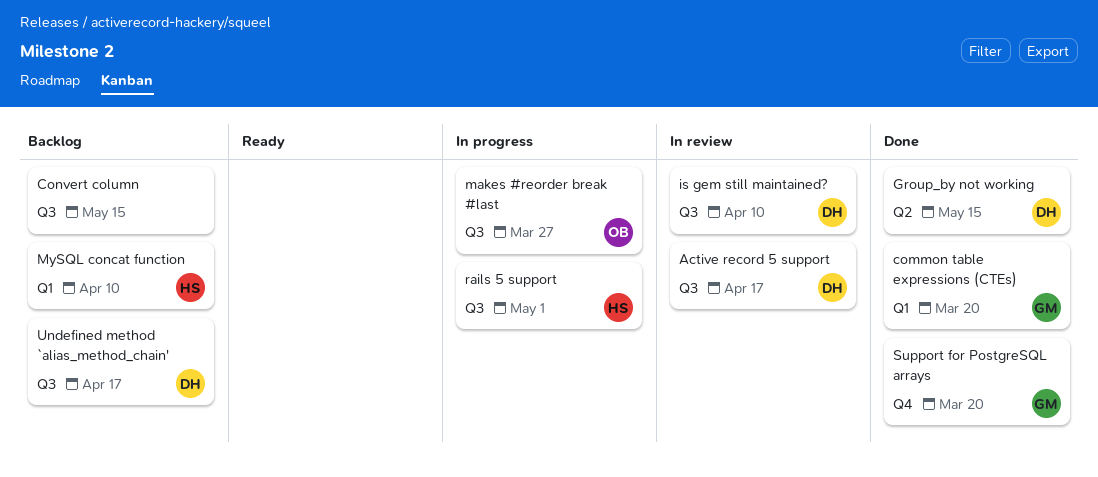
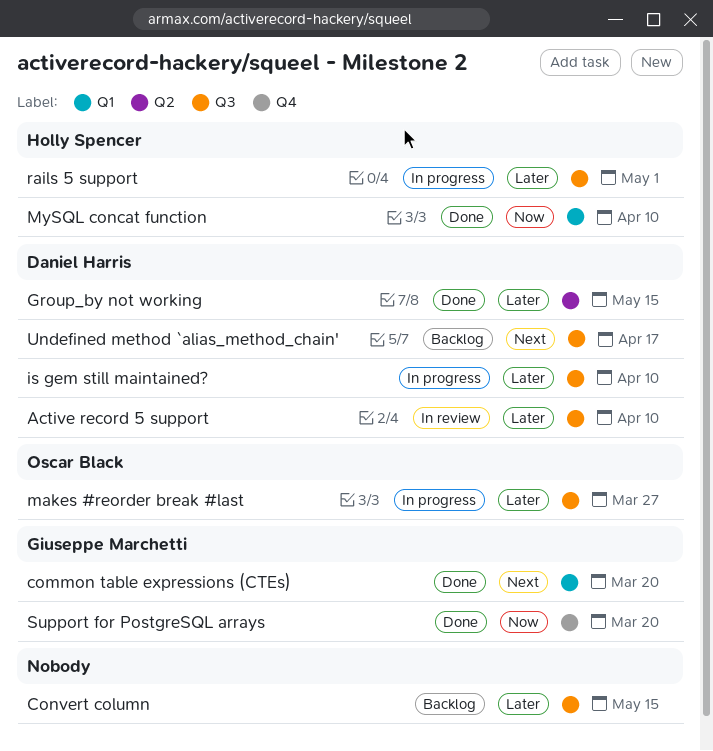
Active record 5 support, due: Apr 17 -> Apr 10
is gem still maintained?, status: In review -> In progress
MySQL concat function, status: Backlog -> Done

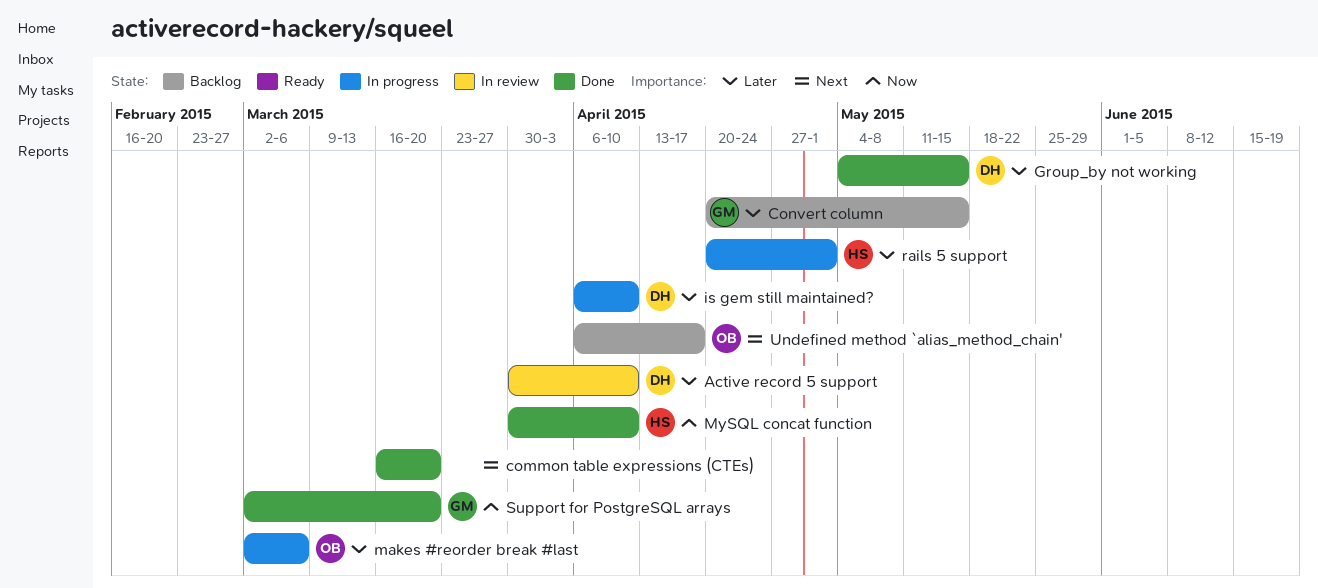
common table expressions (CTEs), owner: Giuseppe Marchetti -> none
Convert column, owner: none -> Giuseppe Marchetti
makes #reorder break #last, due: Mar 27 -> Mar 6
Undefined method `alias_method_chain', owner: Daniel Harris -> Oscar Black

